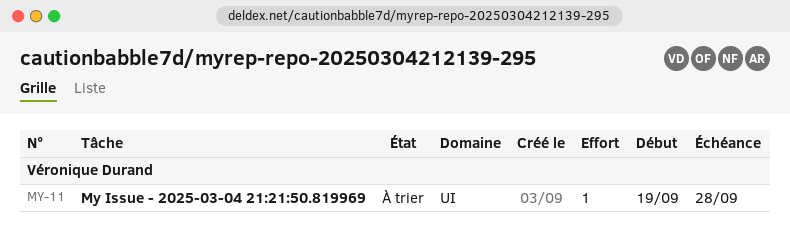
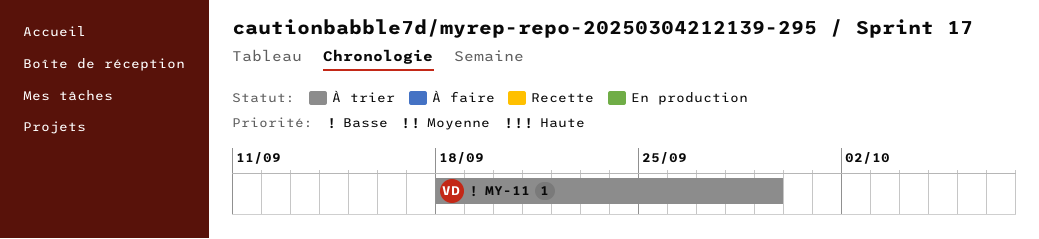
MY-11, start: Sep 19 -> Sep 18
MY-11, due: Sep 28 -> Sep 29

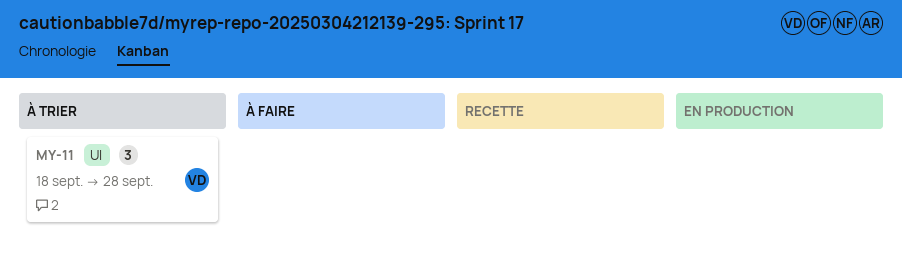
MY-11, estimate: 1 -> 3
MY-11, due: Sep 29 -> Sep 28

